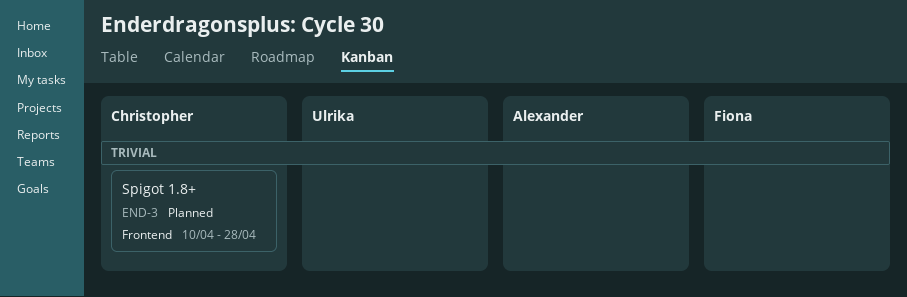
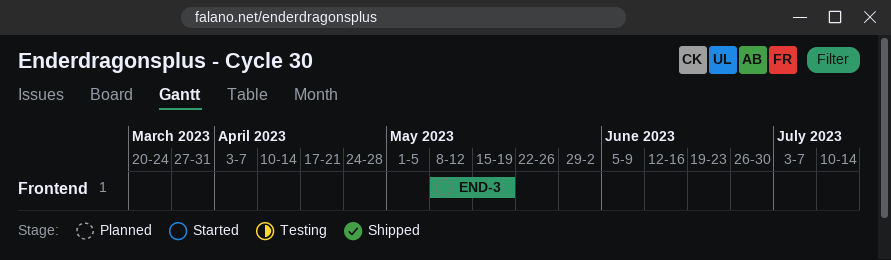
END-3, start: Apr 10 -> May 8
END-3, due: Apr 28 -> May 19

